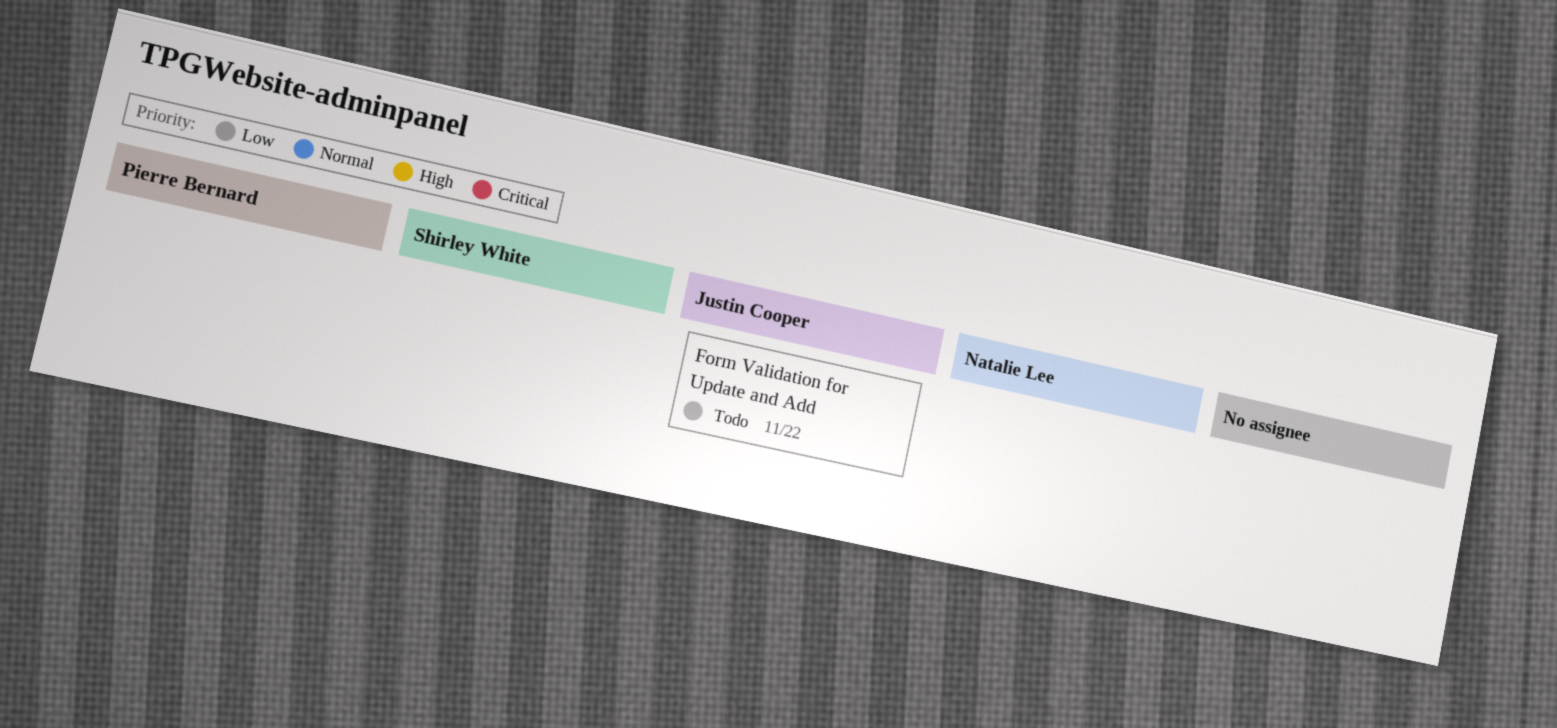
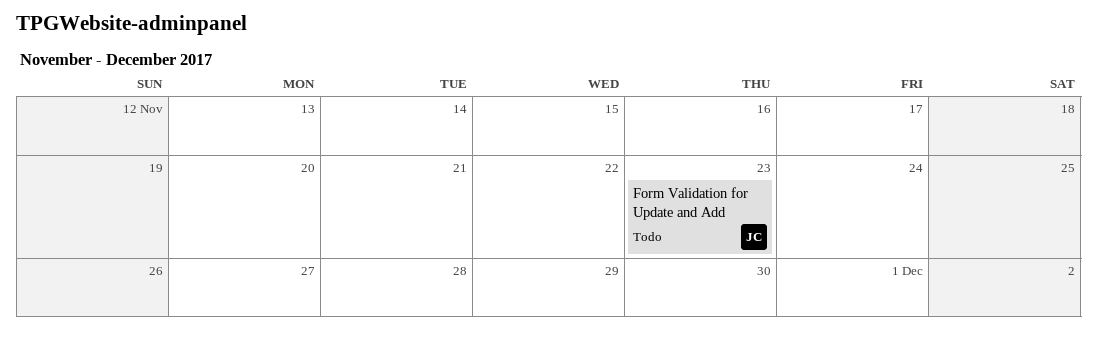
Form Validation for Update and Add, due: Nov 22 -> Nov 23

